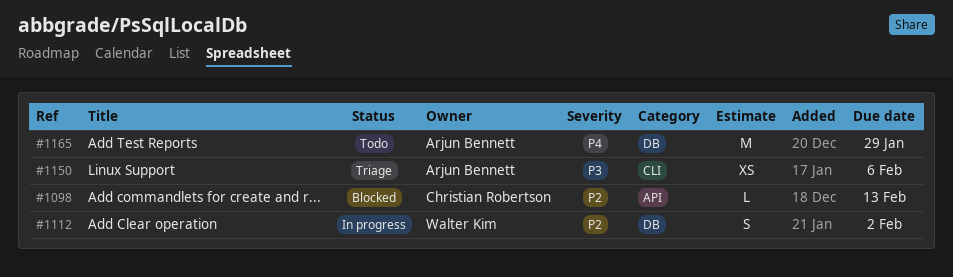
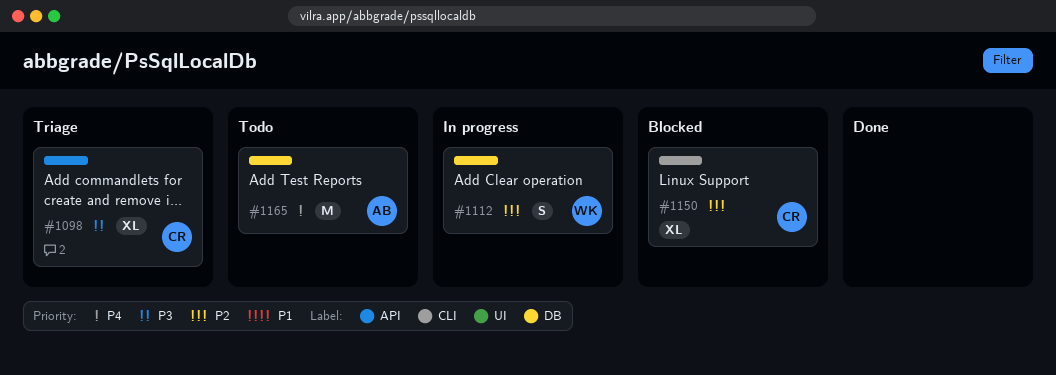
#1098, status: Blocked -> Triage
#1098, priority: P2 -> P3
#1098, estimate: L -> XL
#1150, status: Triage -> Blocked
#1150, owner: Arjun Bennett -> Christian Robertson
#1150, priority: P3 -> P2
#1150, estimate: XS -> XL

